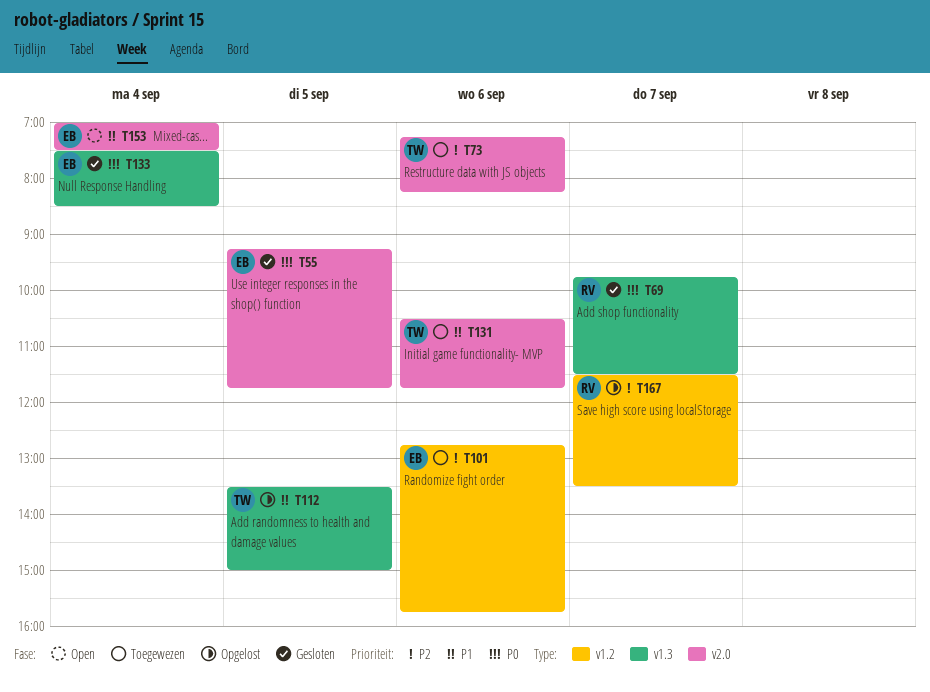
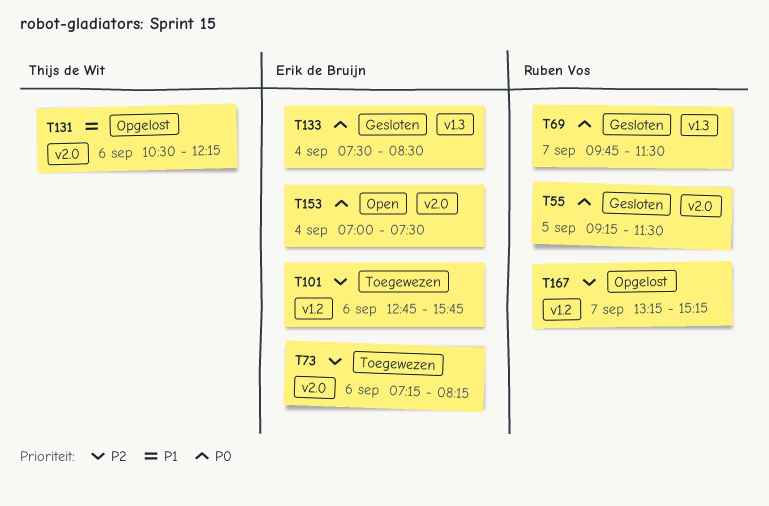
T55, owner: Erik de Bruijn -> Ruben Vos
T55, ends: 11:45 -> 11:30
T73, owner: Thijs de Wit -> Erik de Bruijn
T112: present -> none
T131, status: Toegewezen -> Opgelost
T131, ends: 11:45 -> 12:15
T153, priority: P1 -> P0
T167, begins: 11:30 -> 13:15
T167, ends: 13:30 -> 15:15

